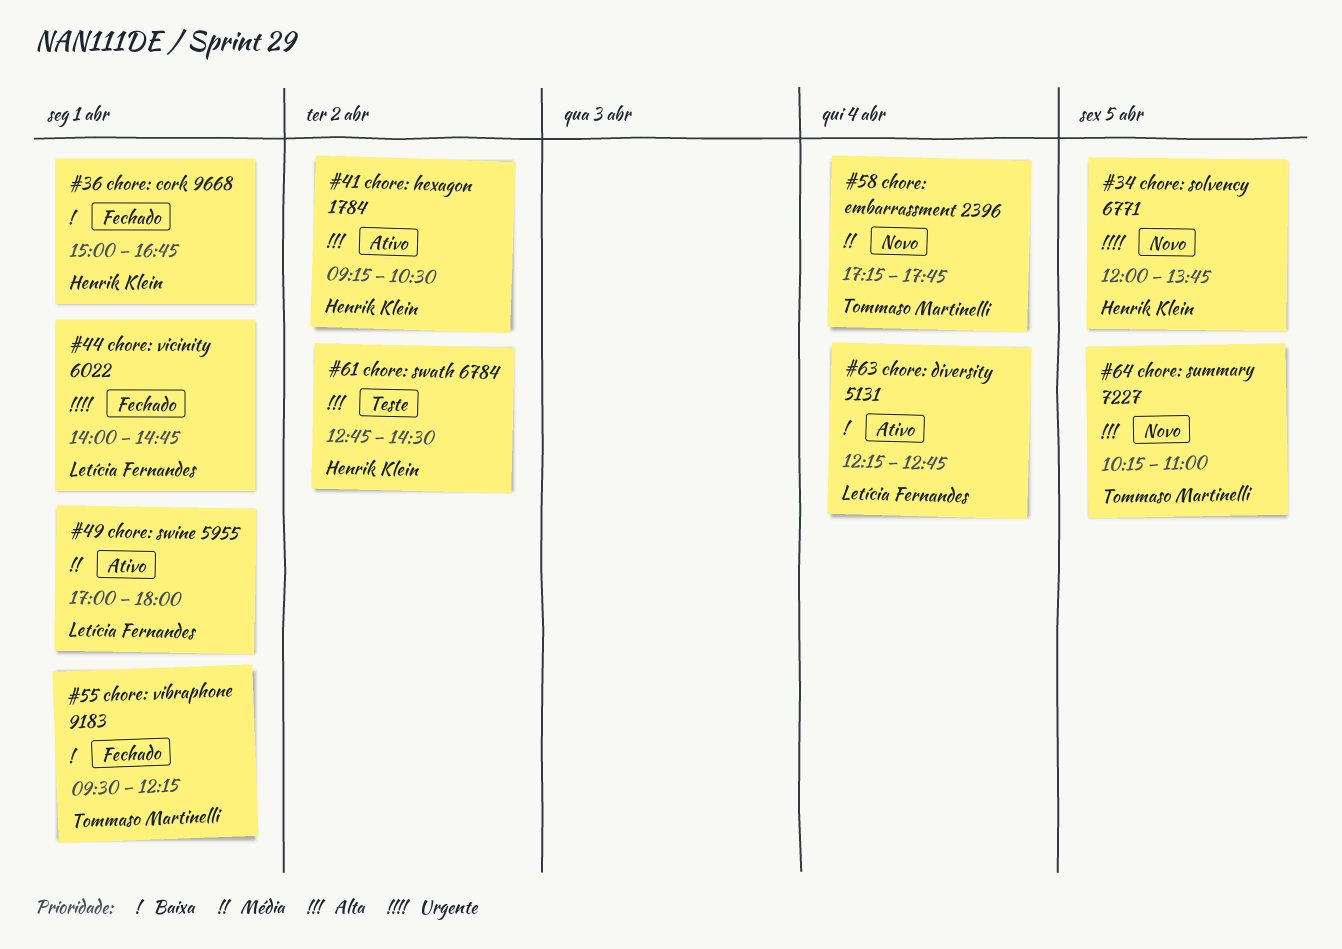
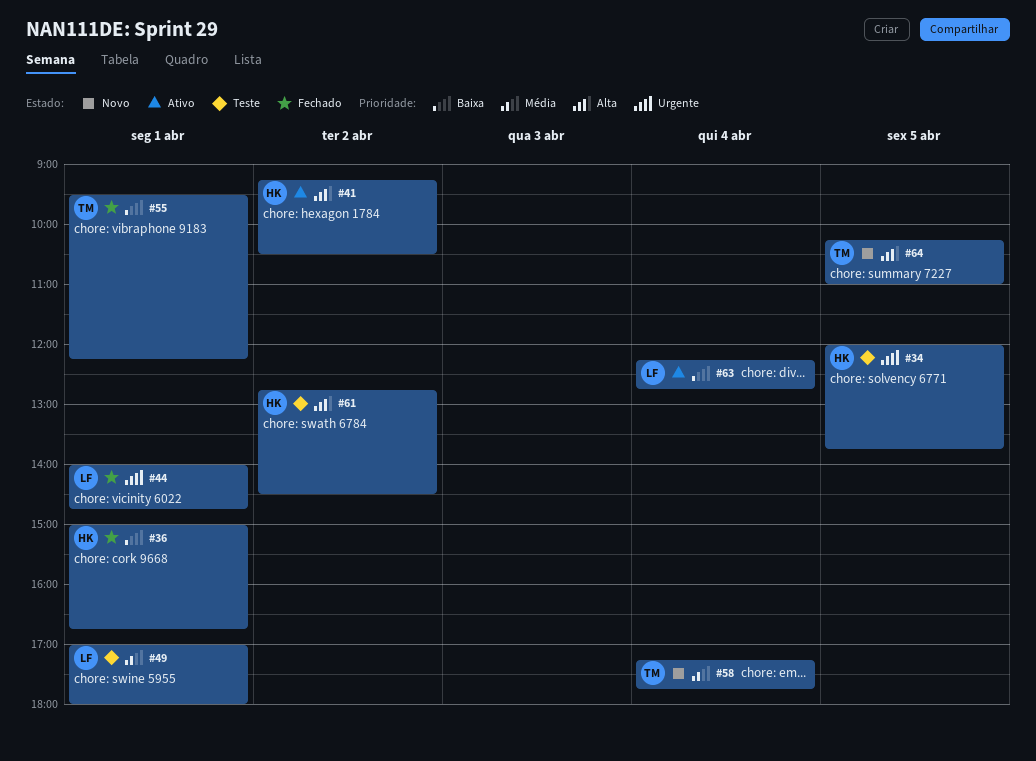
#34, status: Novo -> Teste
#49, status: Ativo -> Teste

